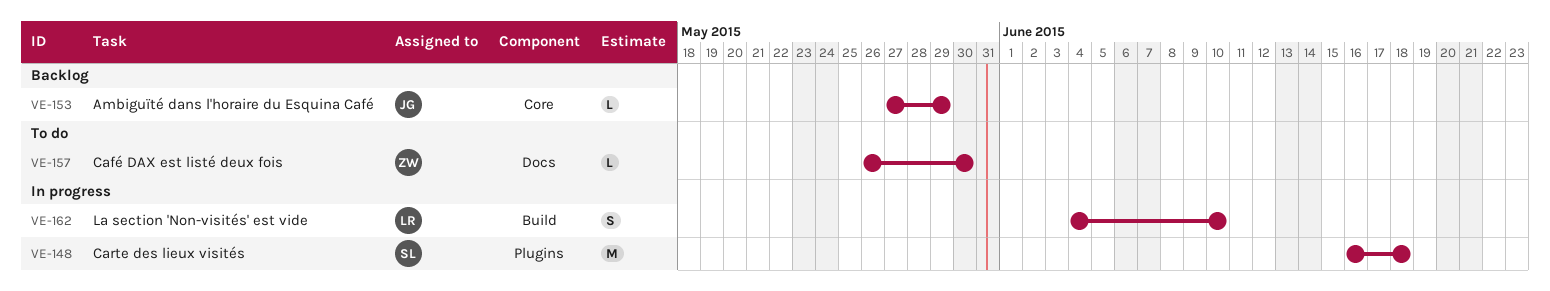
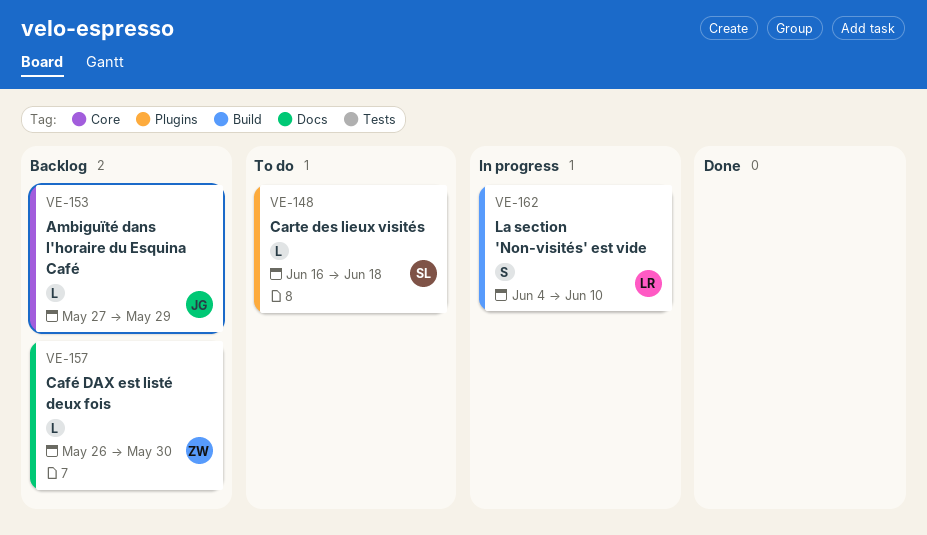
VE-148, status: In progress -> To do
VE-148, estimate: M -> L
VE-157, status: To do -> Backlog

